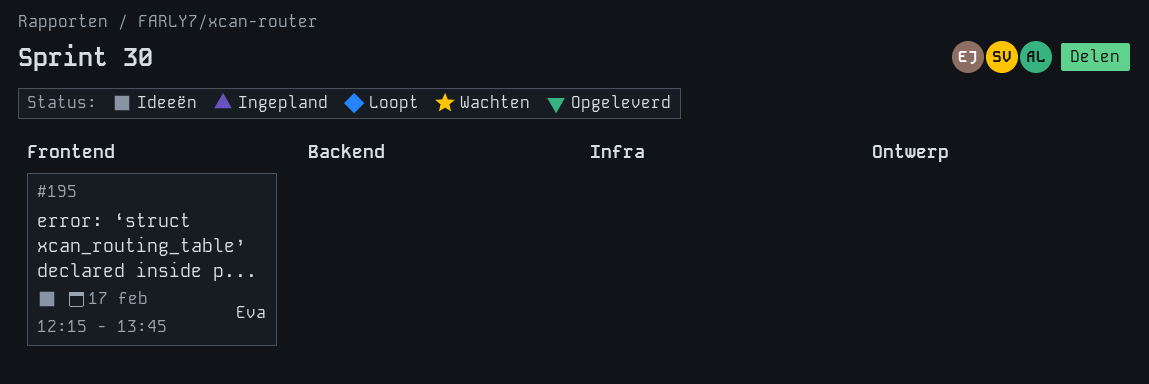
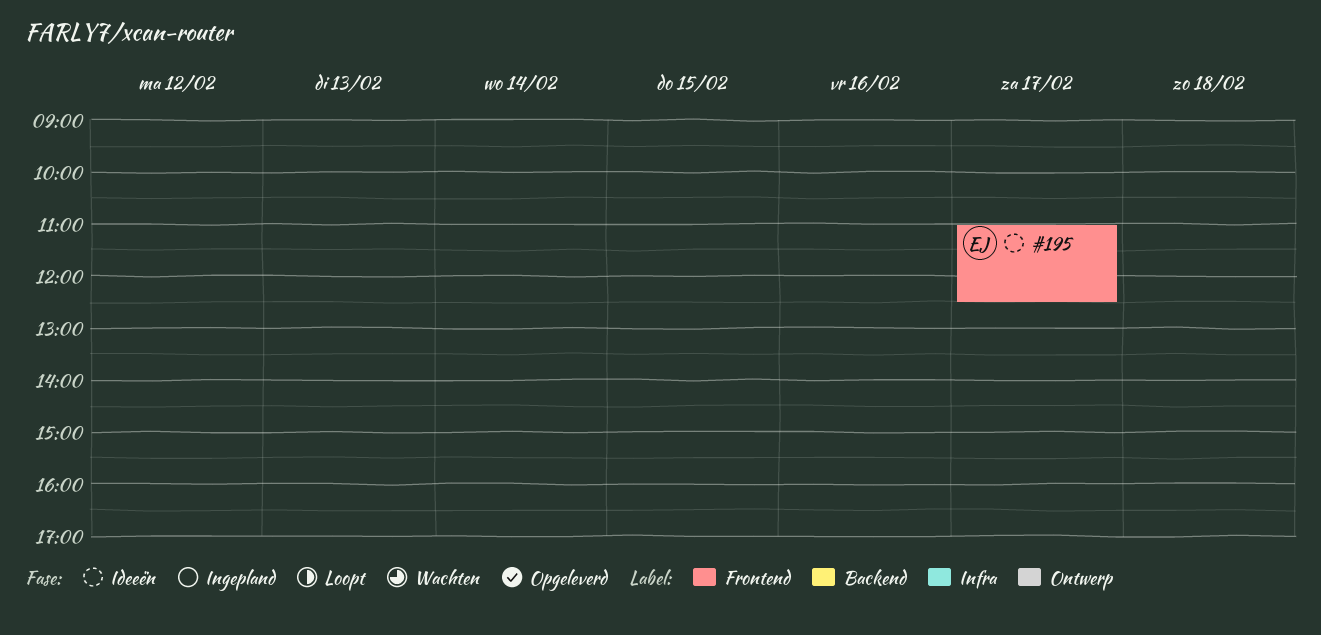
#195, begins: 12:15 -> 11:00
#195, ends: 13:45 -> 12:30

